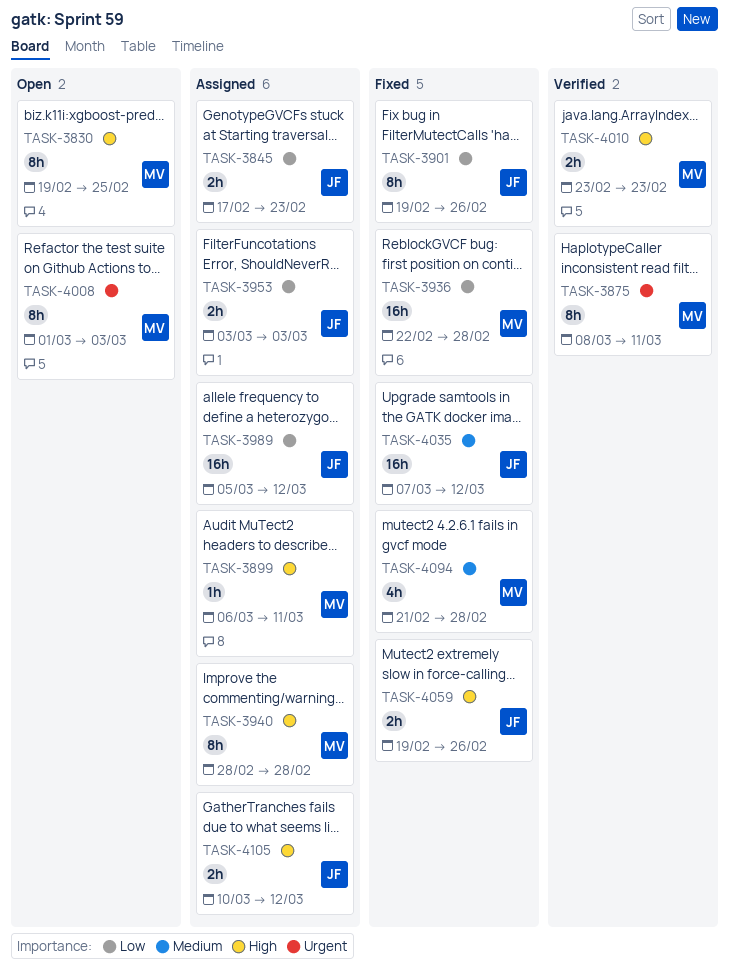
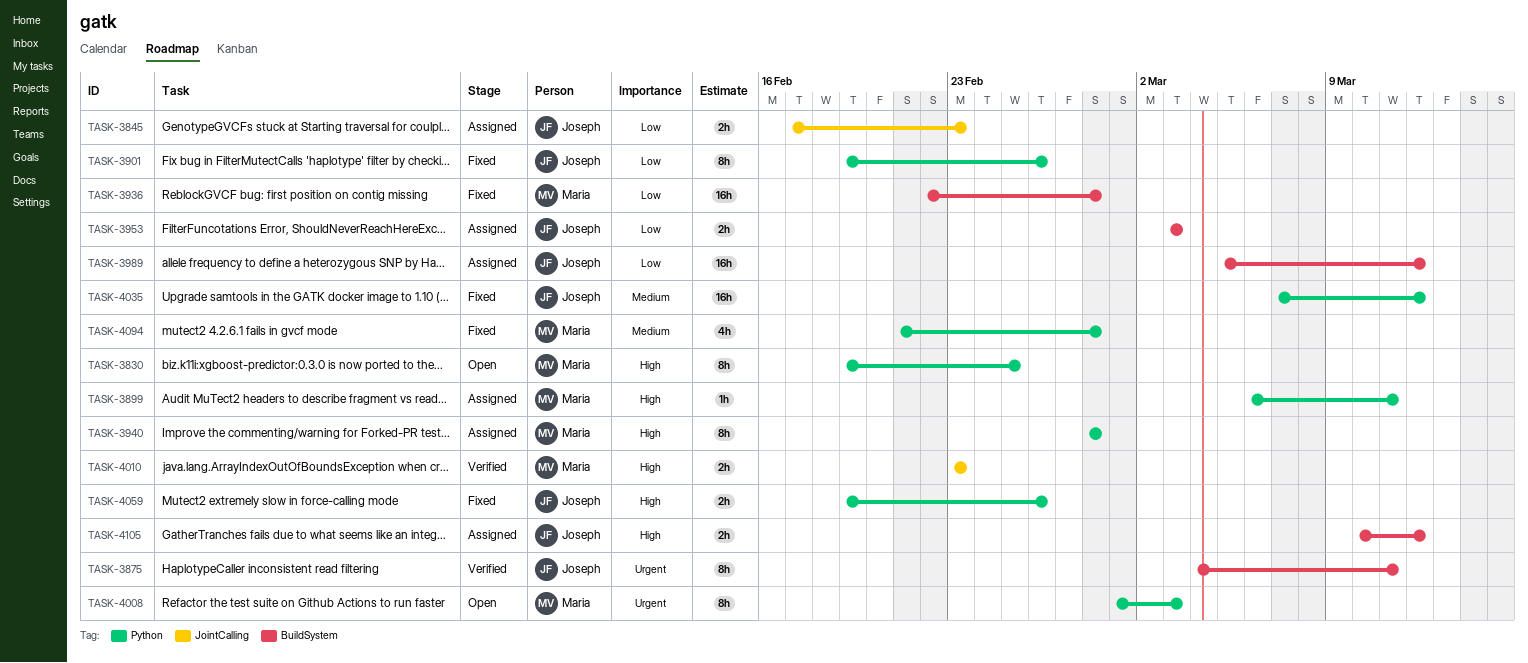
TASK-3875, owner: Maria -> Joseph
TASK-3875, start: Mar 8 -> Mar 4

